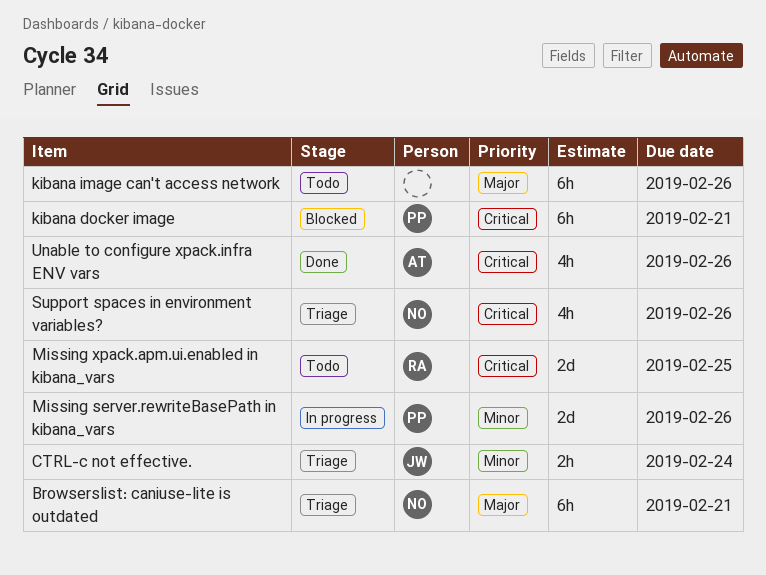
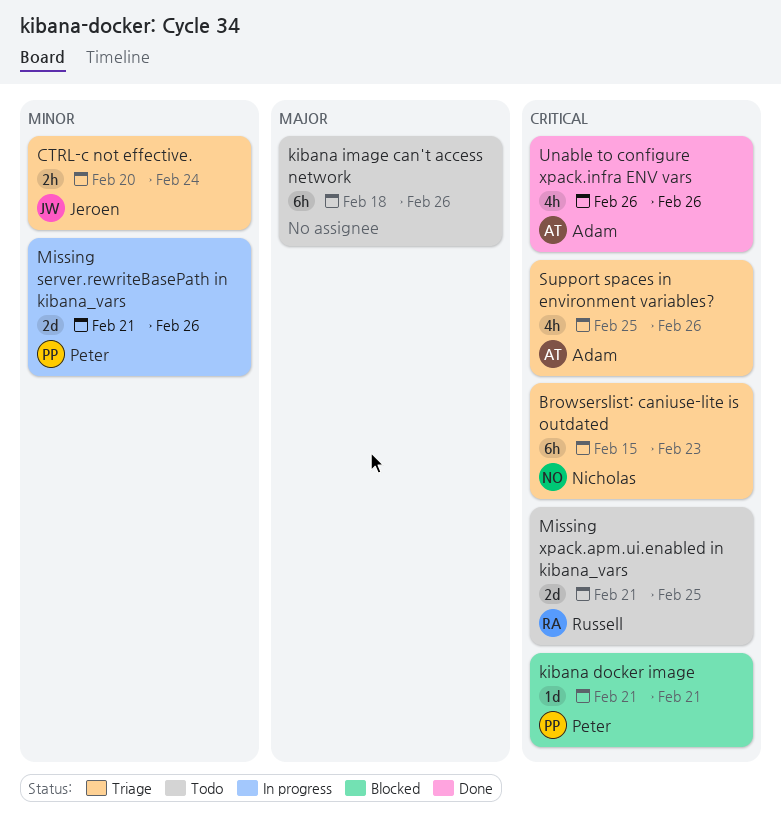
Browserslist: caniuse-lite is outdated, priority: Major -> Critical
Browserslist: caniuse-lite is outdated, due: Feb 21 -> Feb 23
kibana docker image, estimate: 6h -> 1d
Support spaces in environment variables?, owner: Nicholas -> Adam

